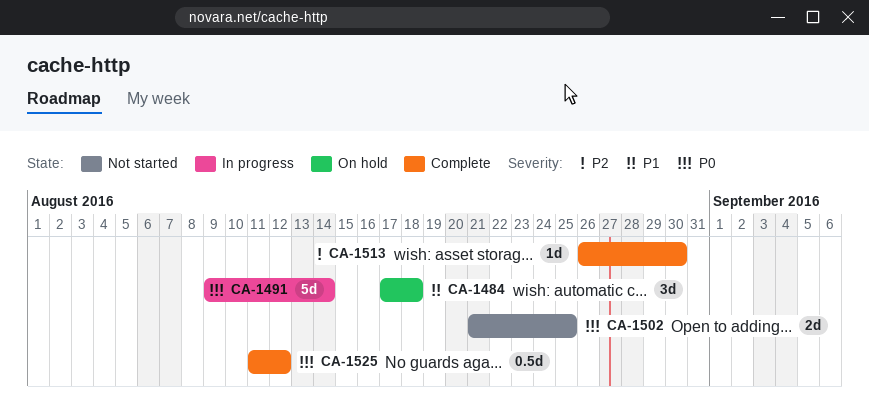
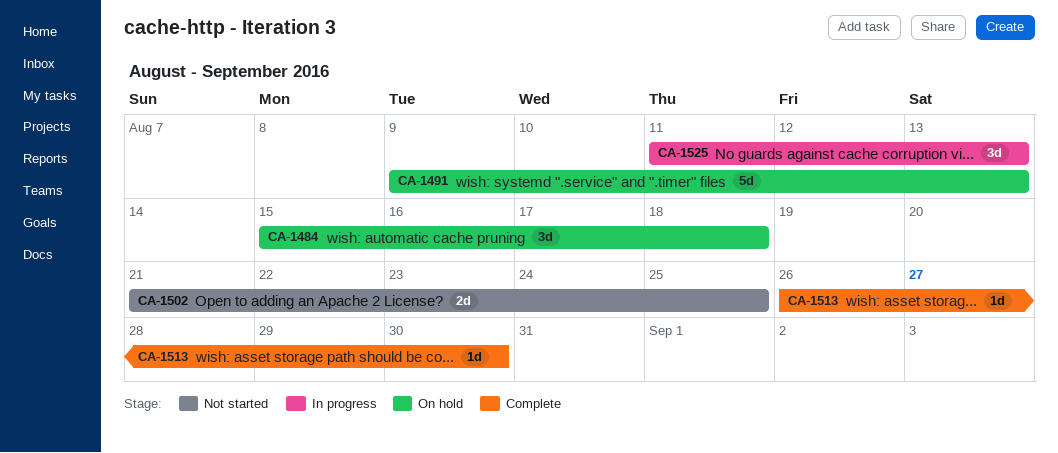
CA-1484, start: Aug 17 -> Aug 15
CA-1491, status: In progress -> On hold
CA-1491, due: Aug 14 -> Aug 13
CA-1525, status: Complete -> In progress
CA-1525, estimate: 0.5d -> 3d
CA-1525, due: Aug 12 -> Aug 13

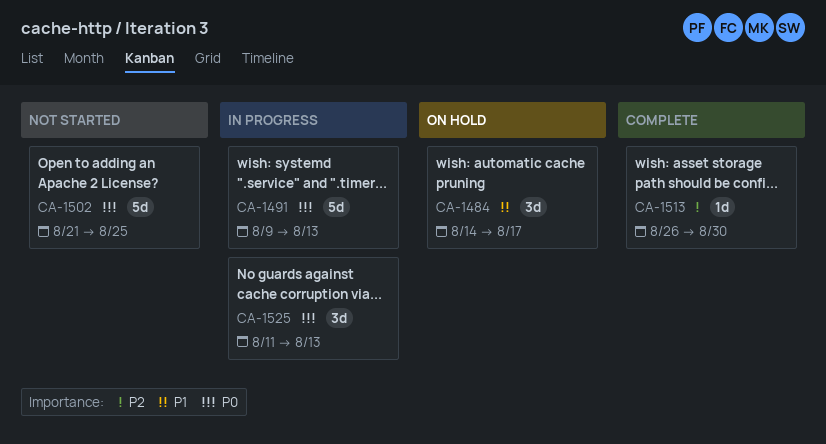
CA-1484, start: Aug 15 -> Aug 14
CA-1484, due: Aug 18 -> Aug 17
CA-1491, status: On hold -> In progress
CA-1502, estimate: 2d -> 5d

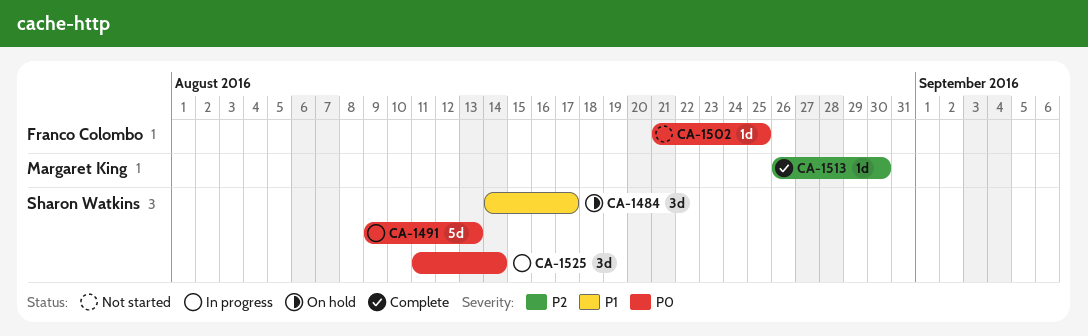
CA-1502, estimate: 5d -> 1d
CA-1525, due: Aug 13 -> Aug 14

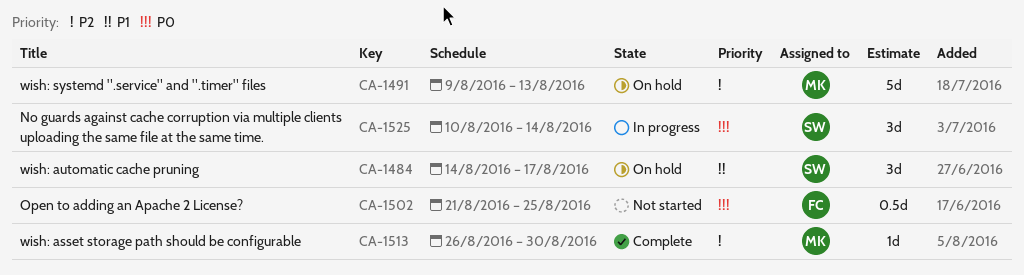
CA-1491, status: In progress -> On hold
CA-1491, owner: Sharon Watkins -> Margaret King
CA-1491, priority: P0 -> P2
CA-1502, estimate: 1d -> 0.5d
CA-1525, start: Aug 11 -> Aug 10

